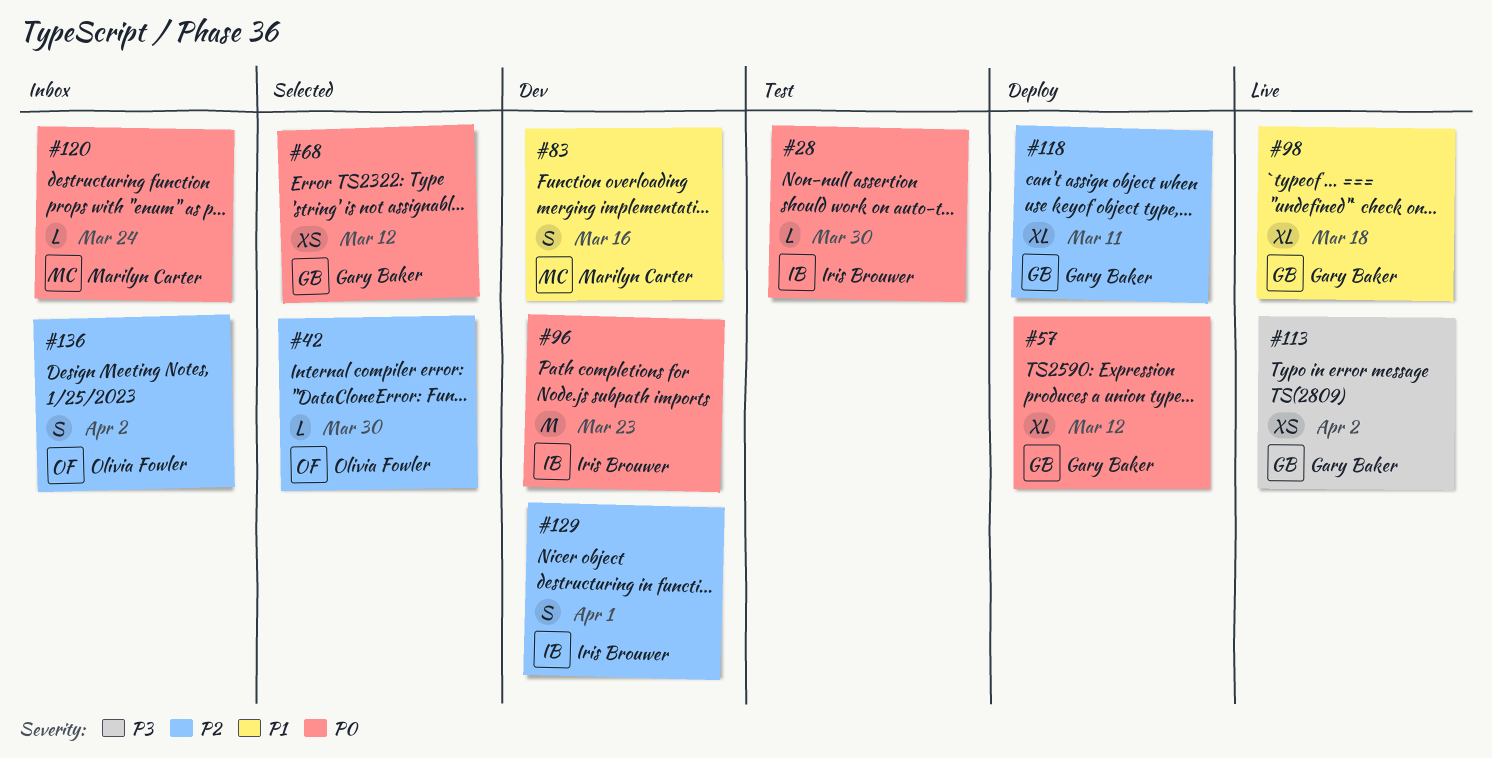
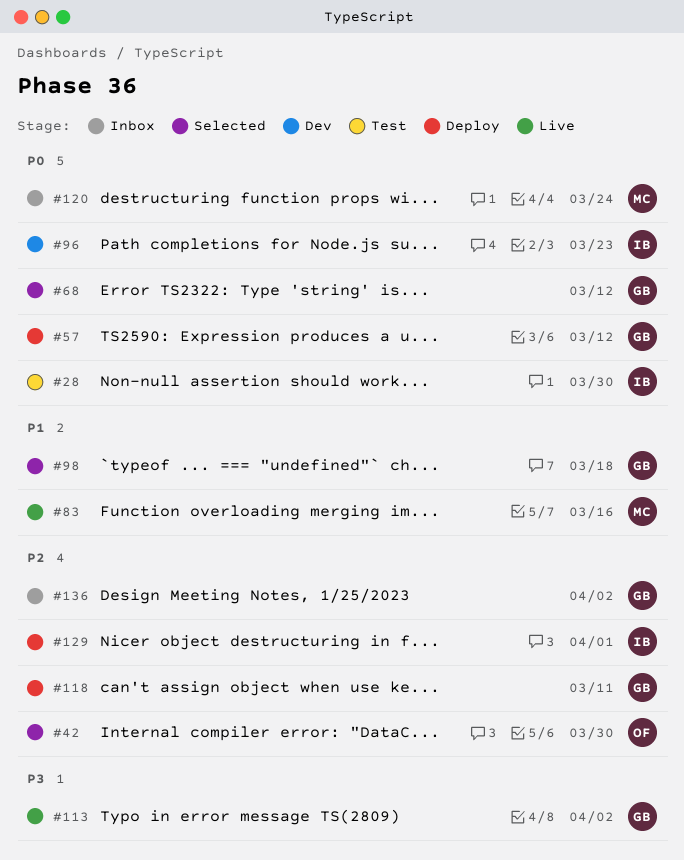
#83, status: Dev -> Live
#98, status: Live -> Selected
#129, status: Dev -> Deploy
#136, owner: Olivia Fowler -> Gary Baker

